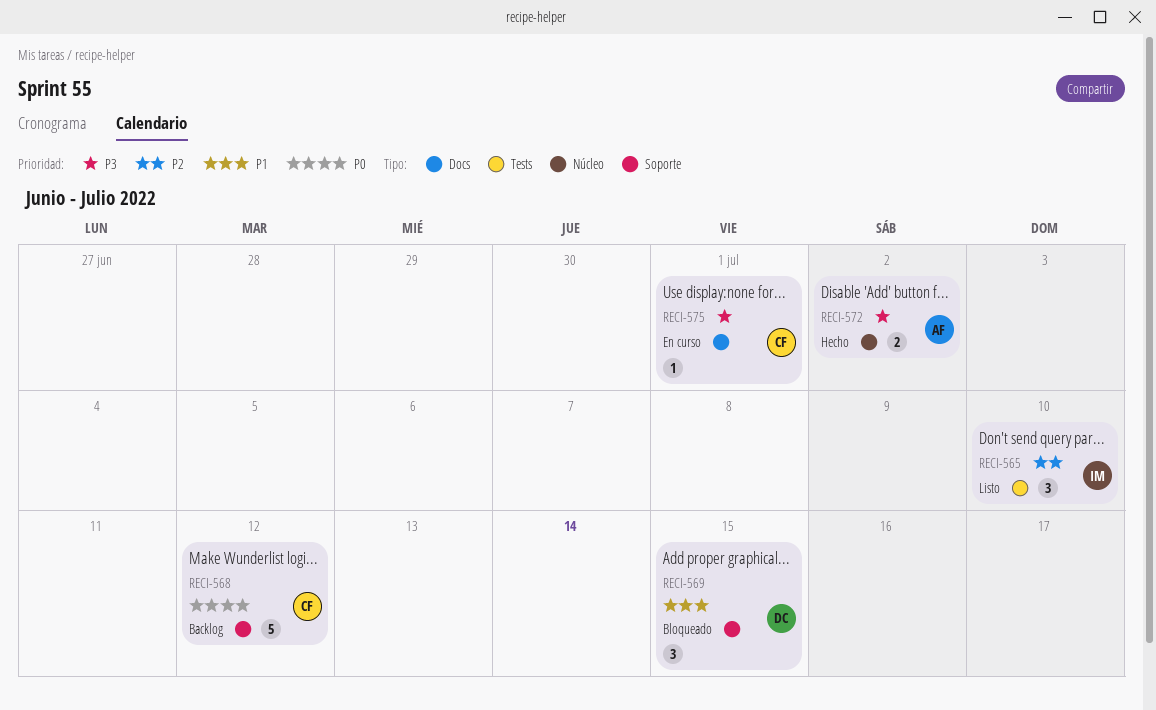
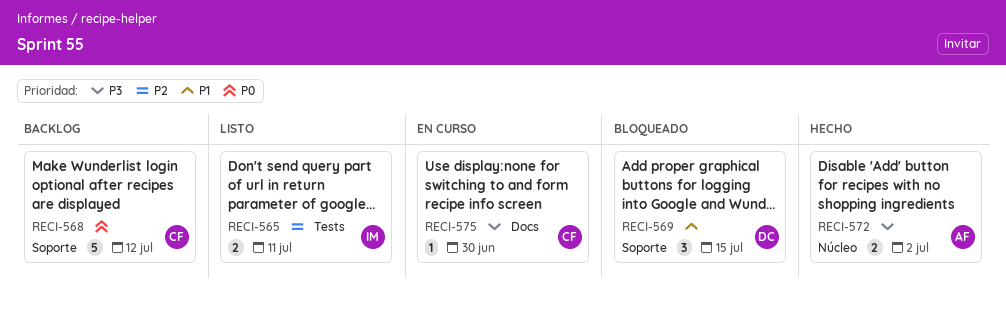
RECI-565, estimate: 3 -> 2
RECI-565, due: Jul 10 -> Jul 11
RECI-575, due: Jul 1 -> Jun 30

